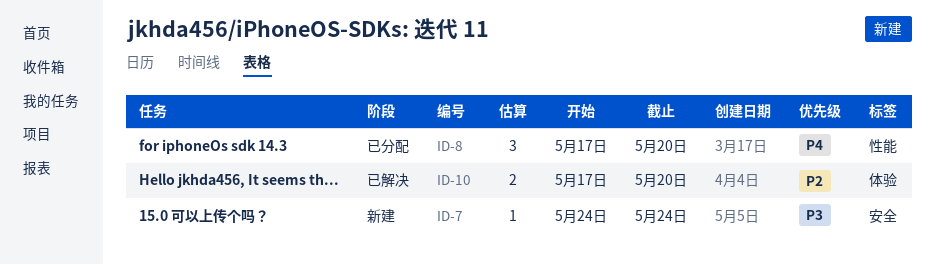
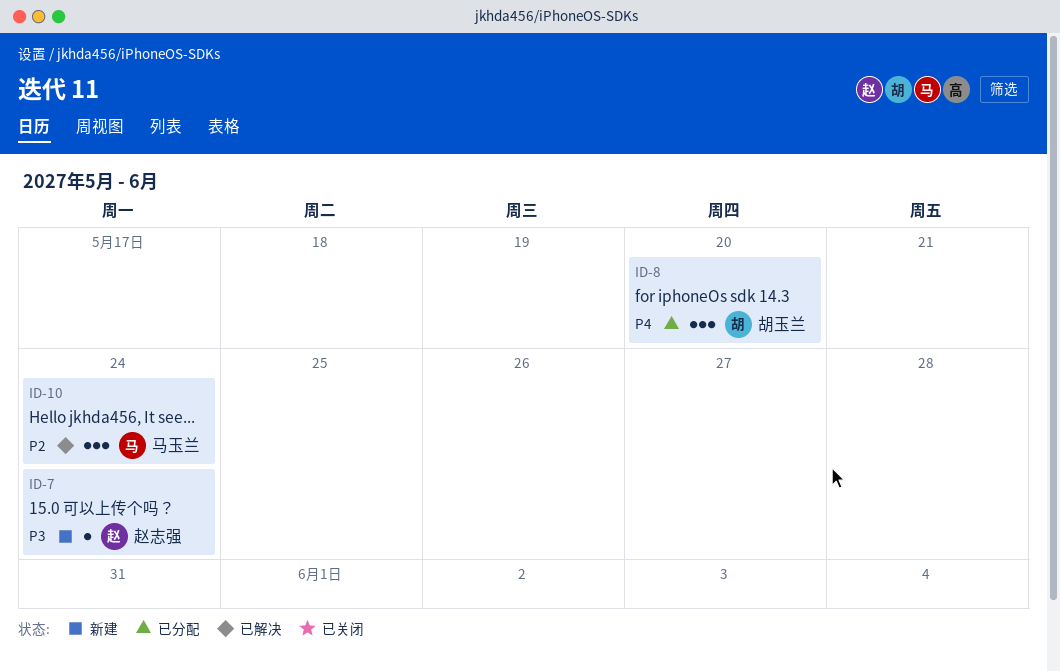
ID-10, estimate: 2 -> 3
ID-10, due: May 20 -> May 24

